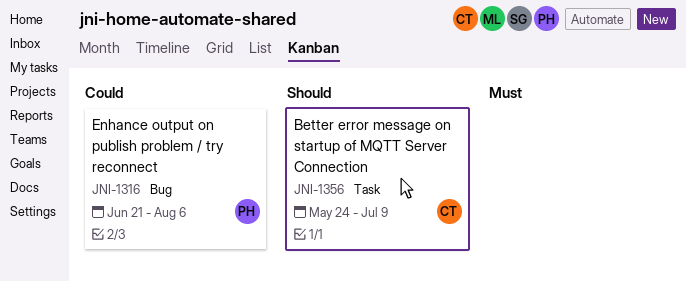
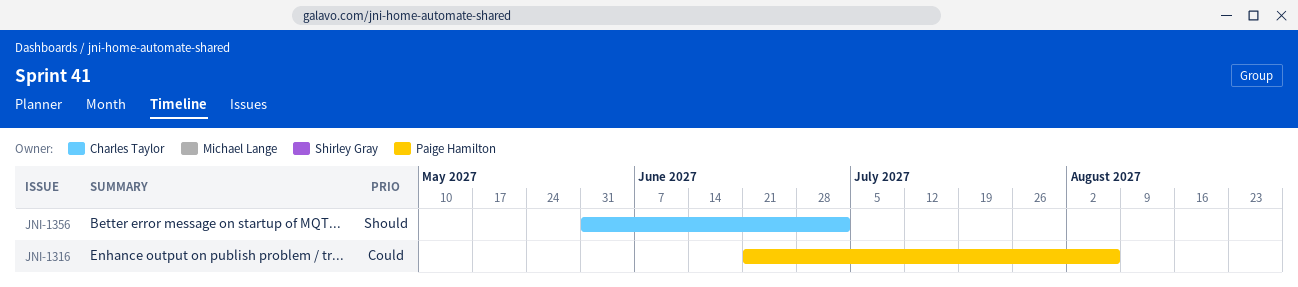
JNI-1356, start: May 24 -> May 31
JNI-1356, due: Jul 9 -> Jul 2

